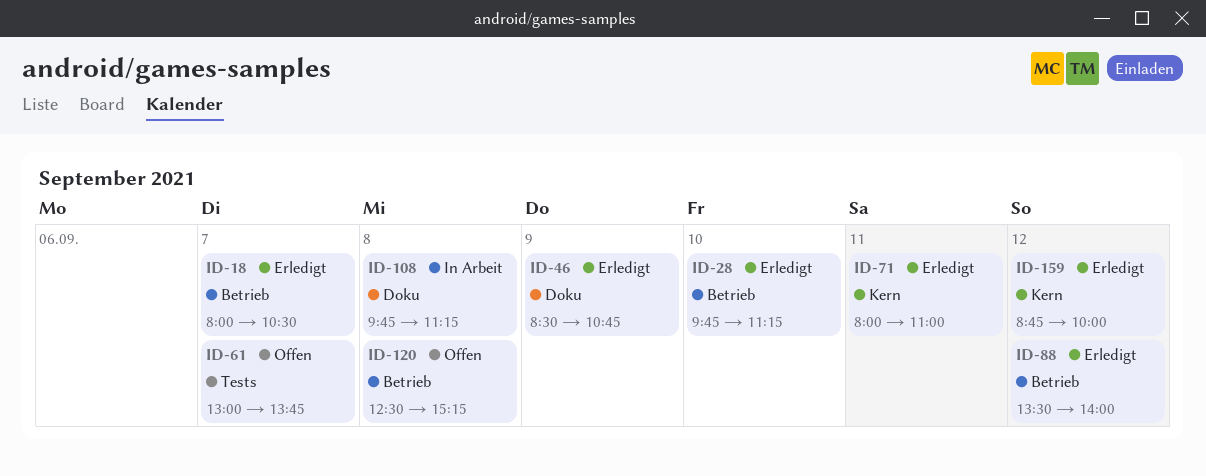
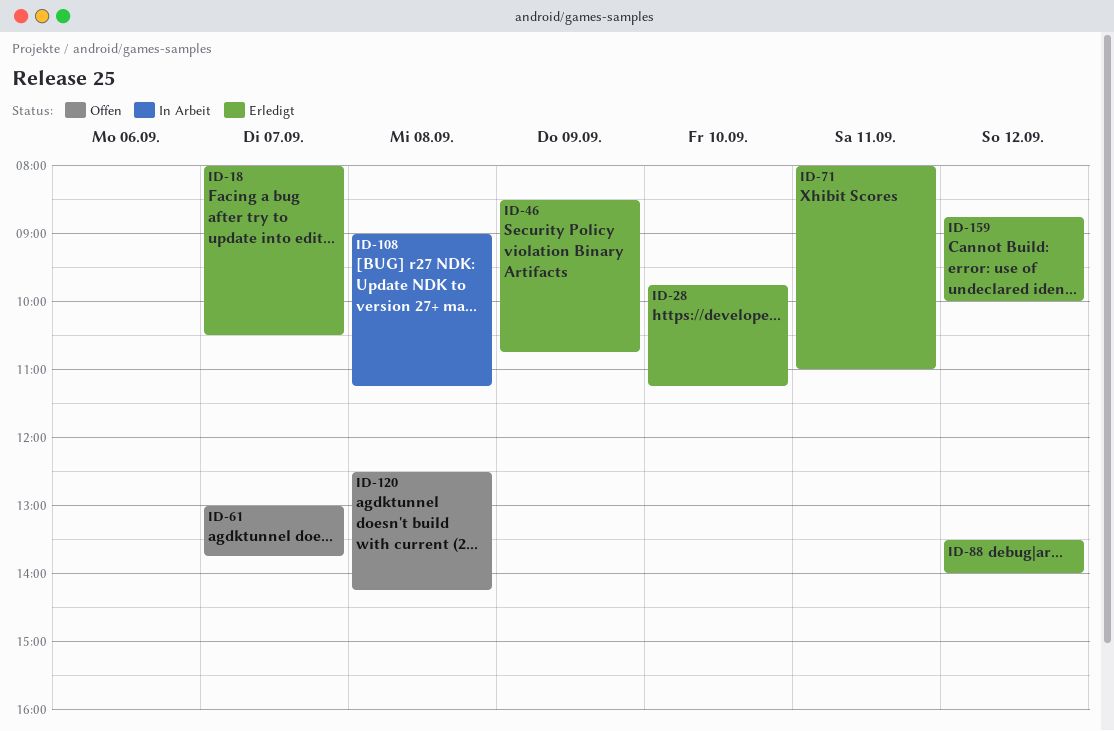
ID-108, begins: 09:45 -> 09:00
ID-120, ends: 15:15 -> 14:15

